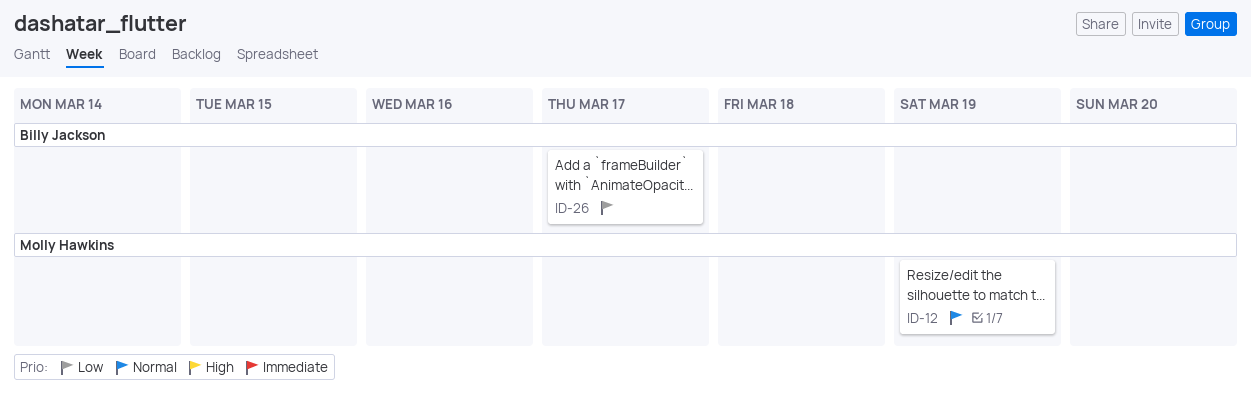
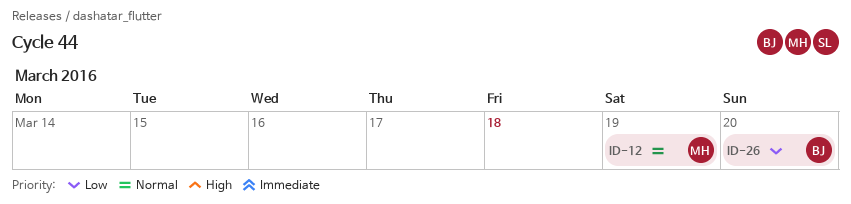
ID-26, due: Mar 17 -> Mar 20

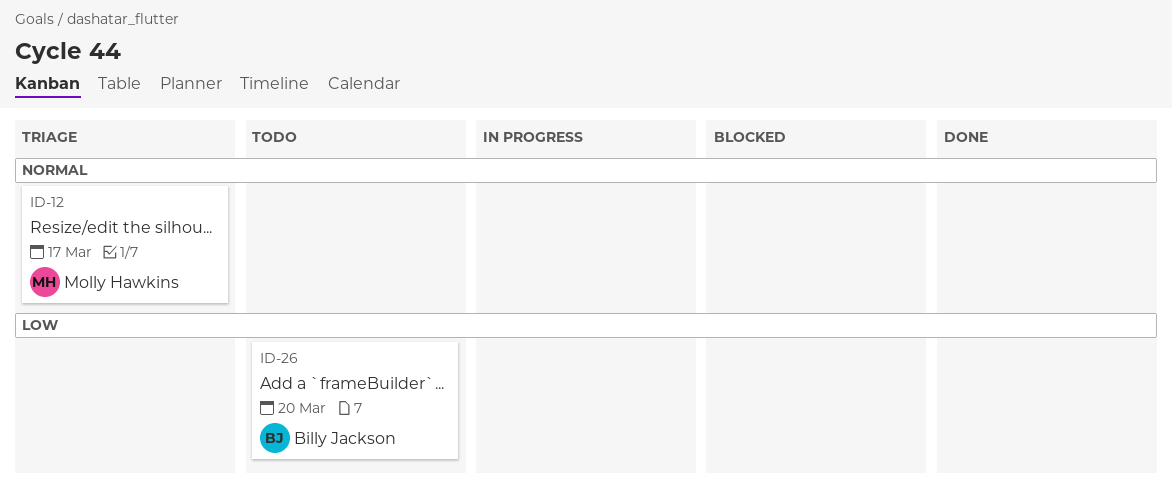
ID-12, due: Mar 19 -> Mar 17

